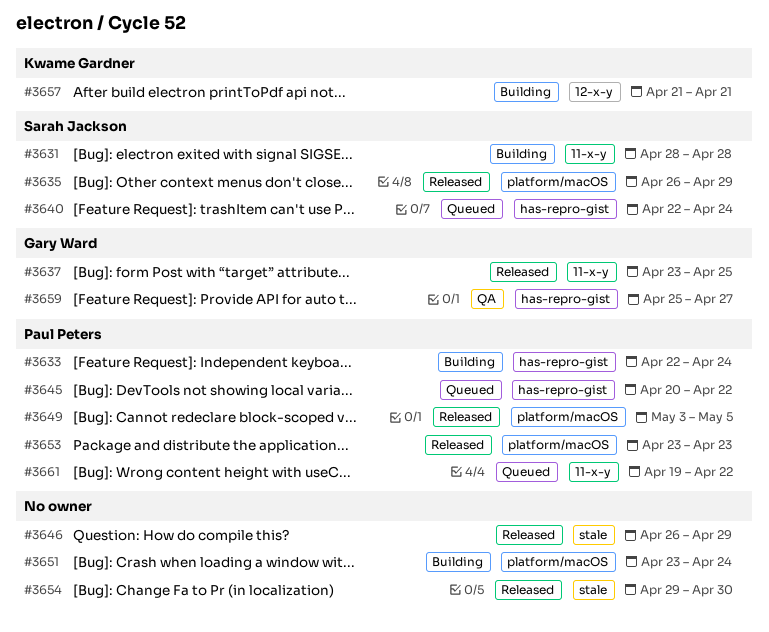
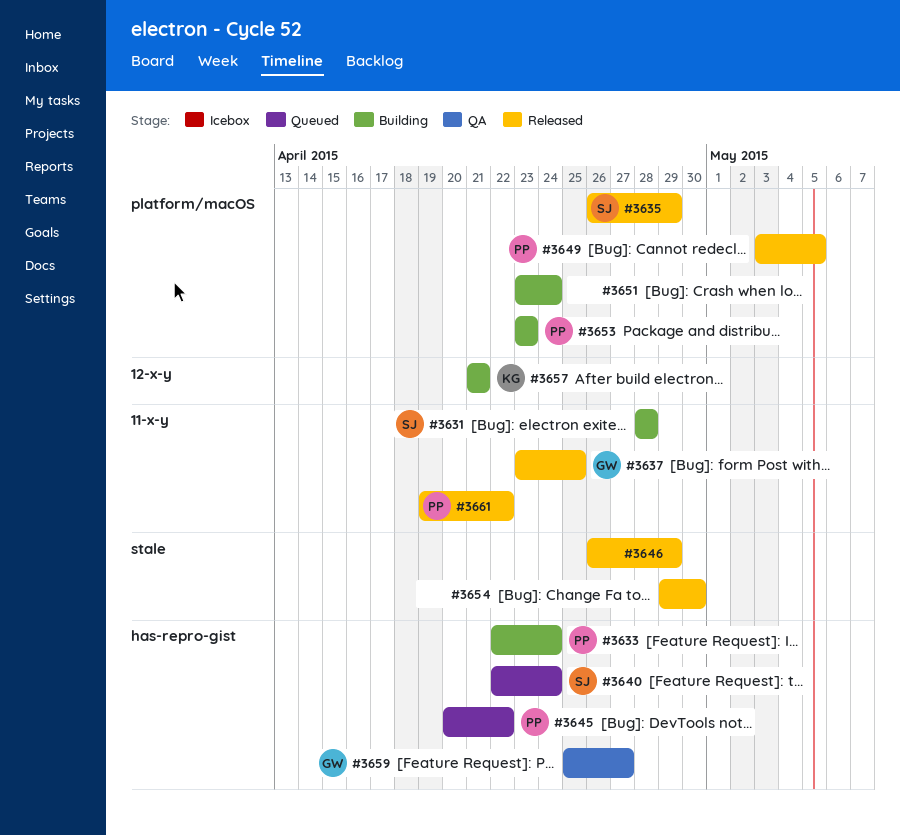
#3653, status: Released -> Building
#3661, status: Queued -> Released

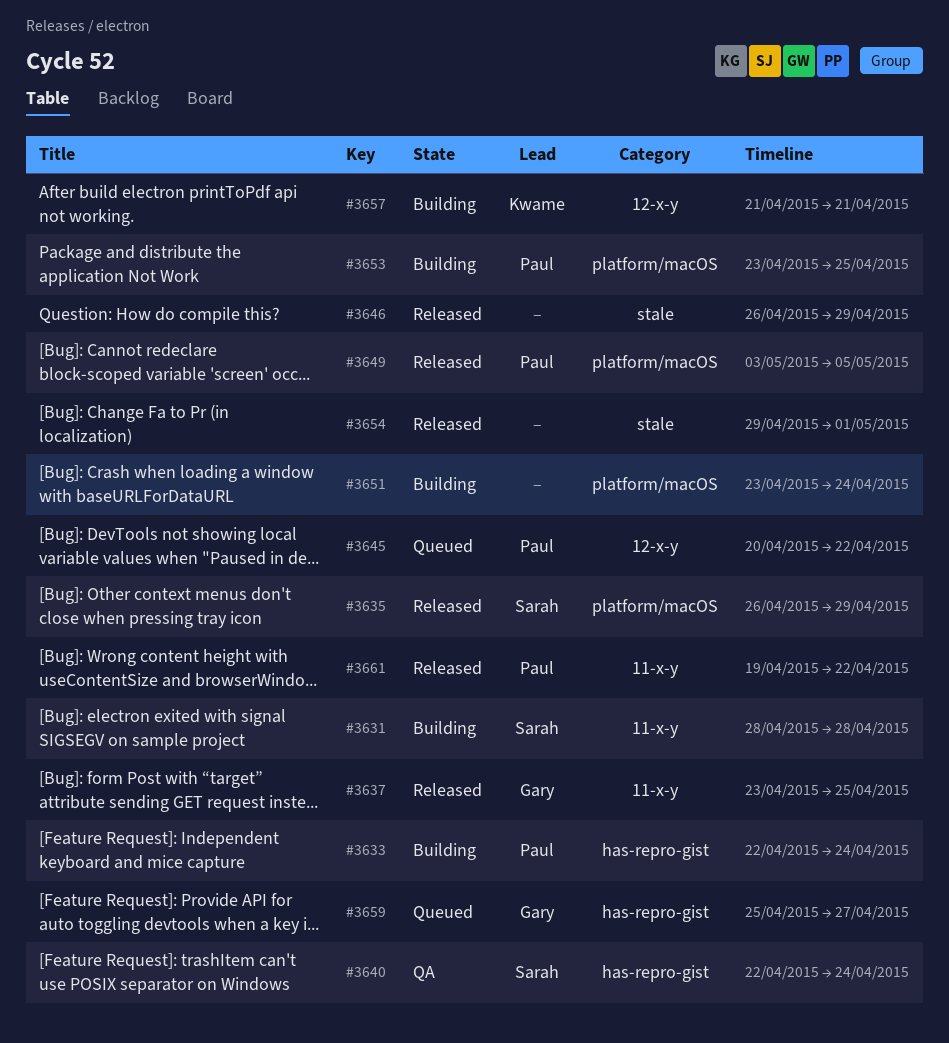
#3640, status: Queued -> QA
#3645, label: has-repro-gist -> 12-x-y
#3653, due: Apr 23 -> Apr 25
#3654, due: Apr 30 -> May 1
#3659, status: QA -> Queued

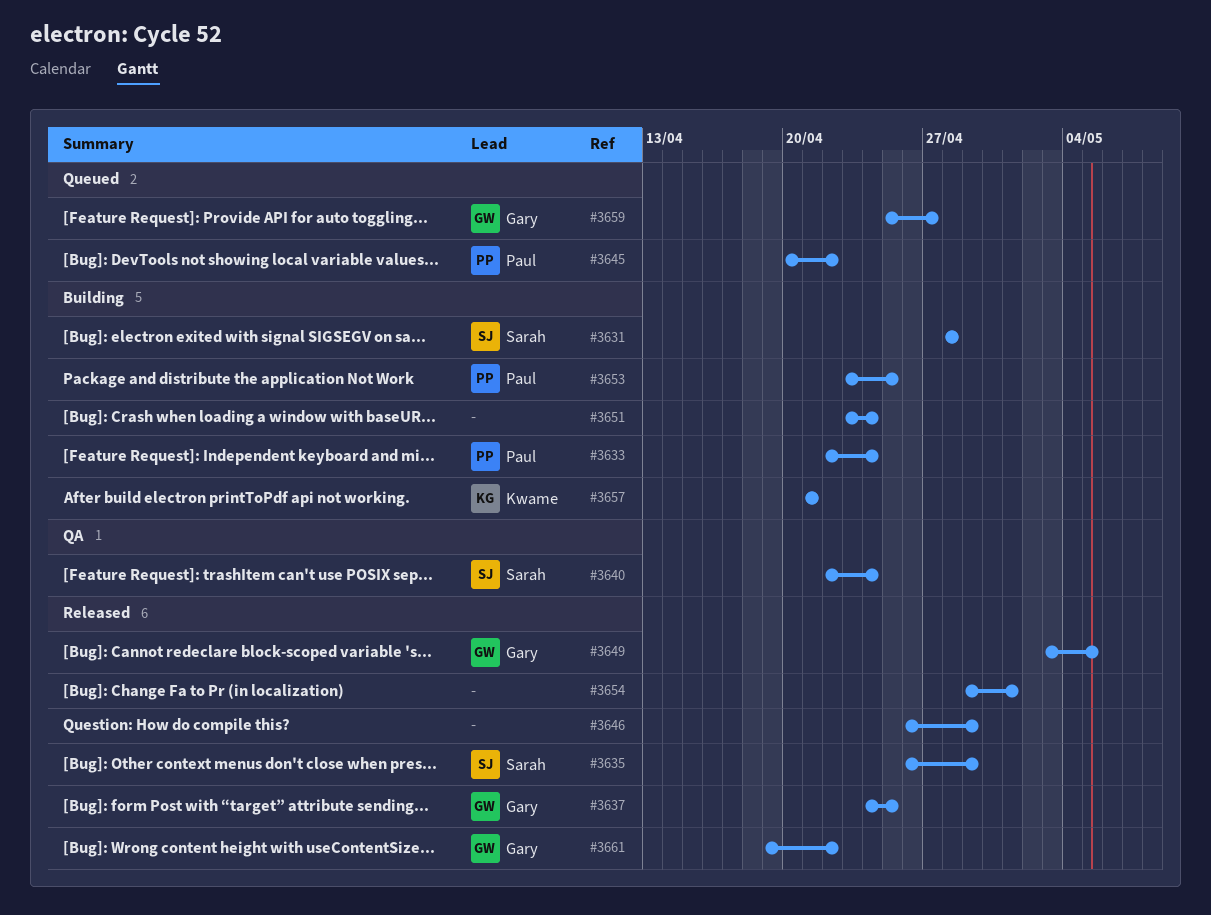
#3637, start: Apr 23 -> Apr 24
#3649, owner: Paul -> Gary
#3661, owner: Paul -> Gary

